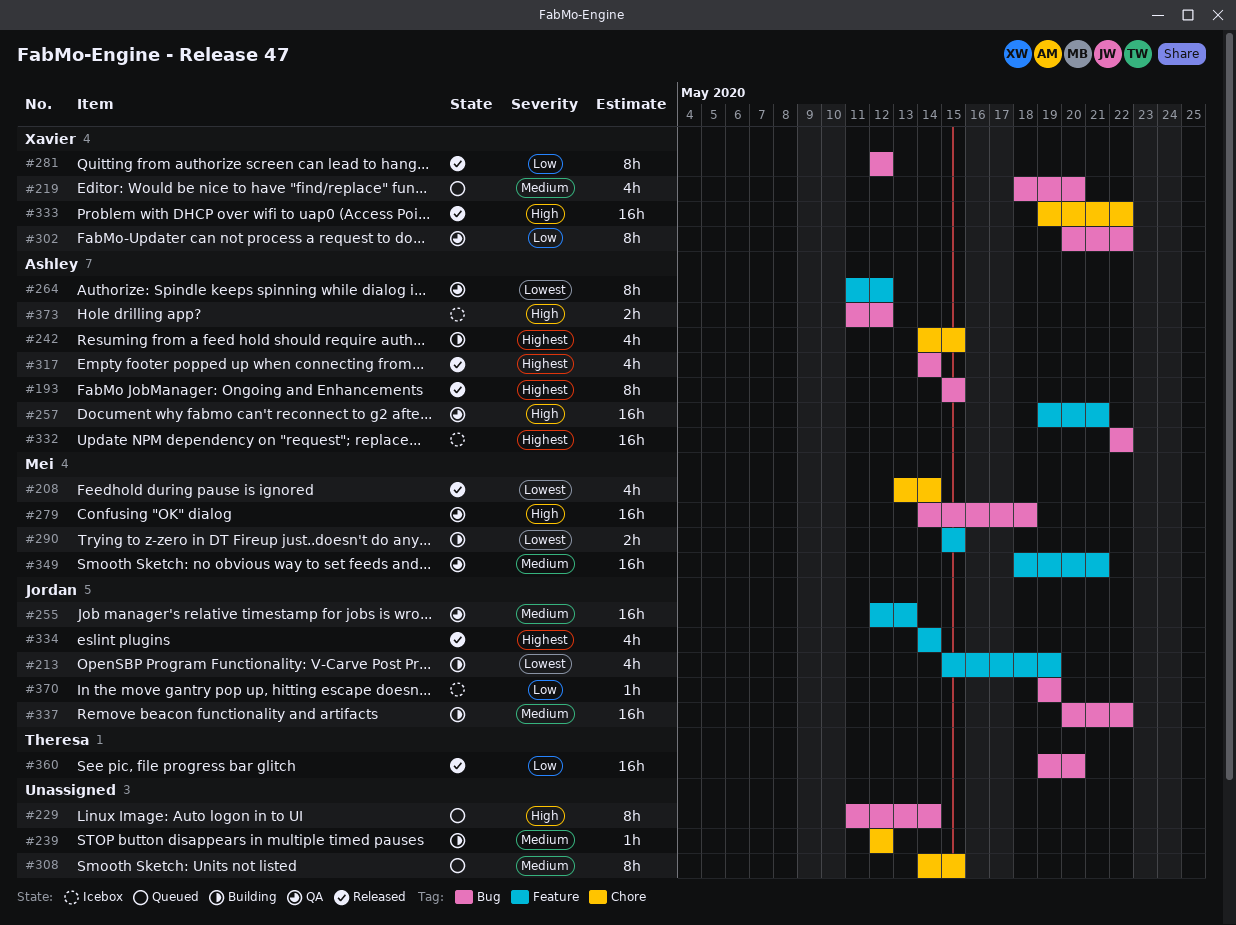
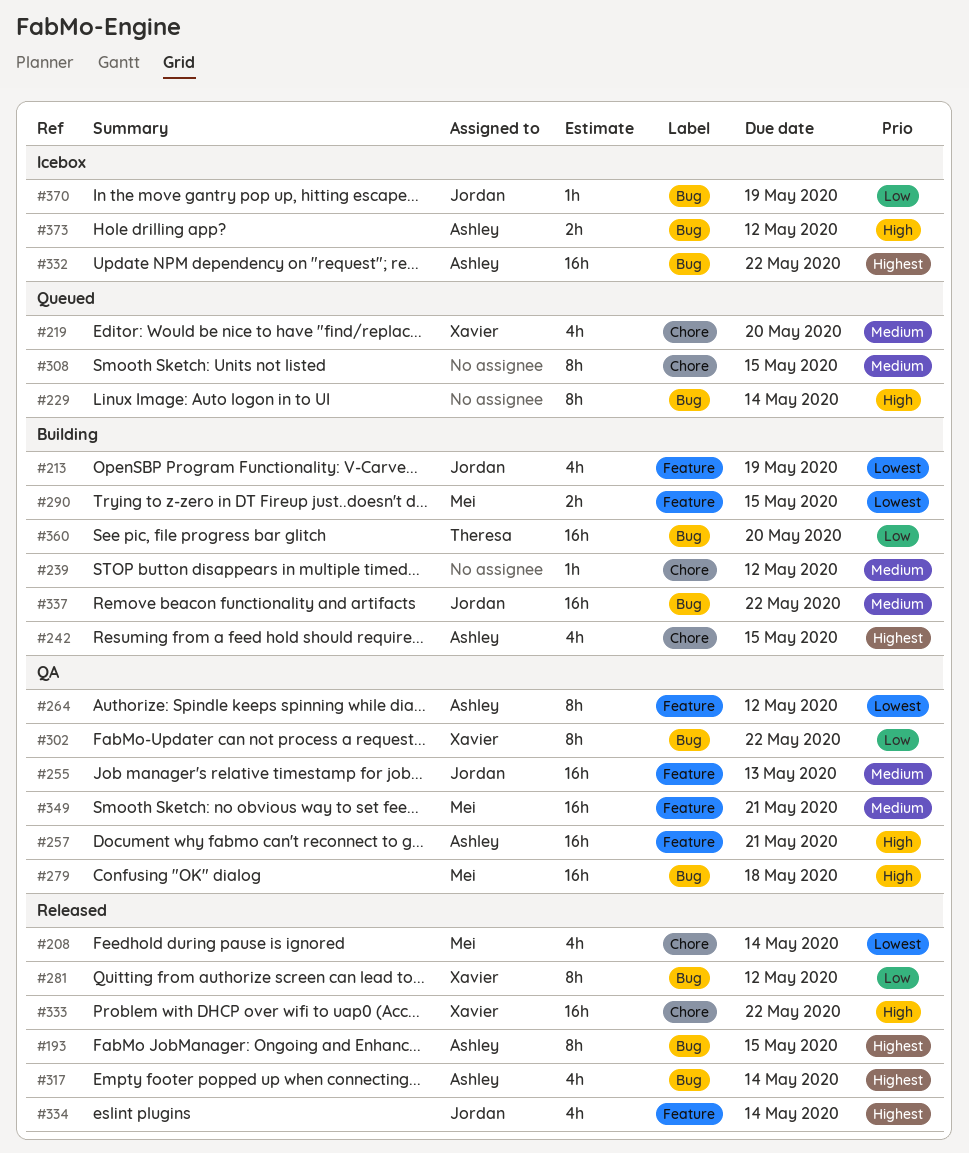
#219, label: Bug -> Chore
#360, status: Released -> Building

